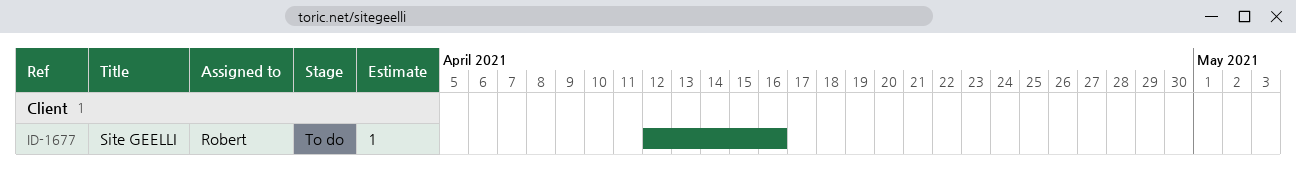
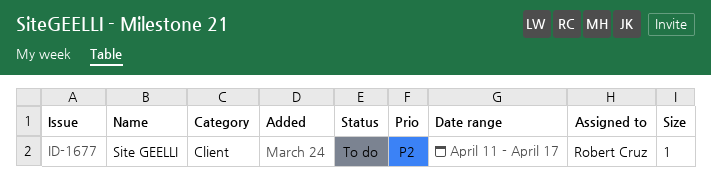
ID-1677, start: Apr 12 -> Apr 11
ID-1677, due: Apr 16 -> Apr 17

